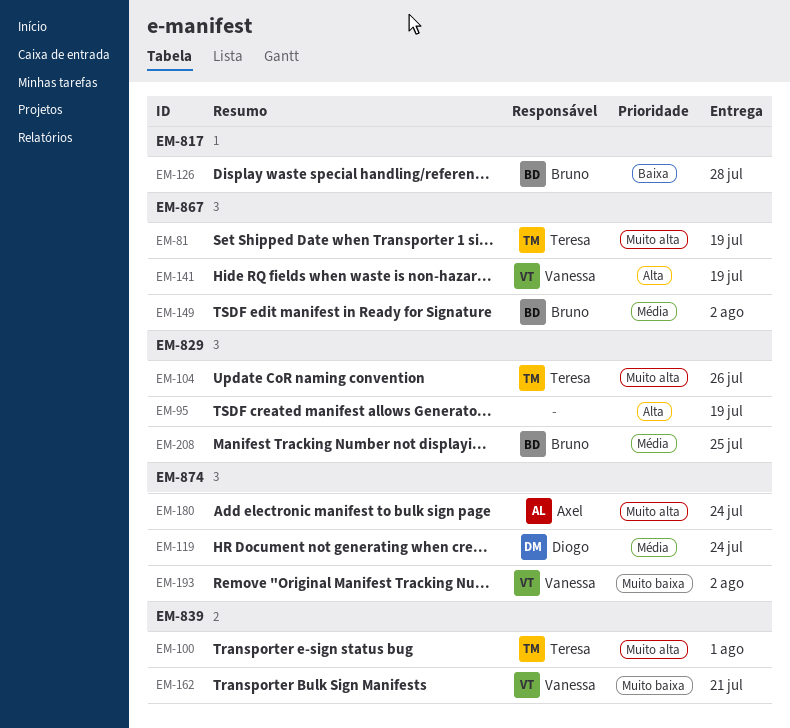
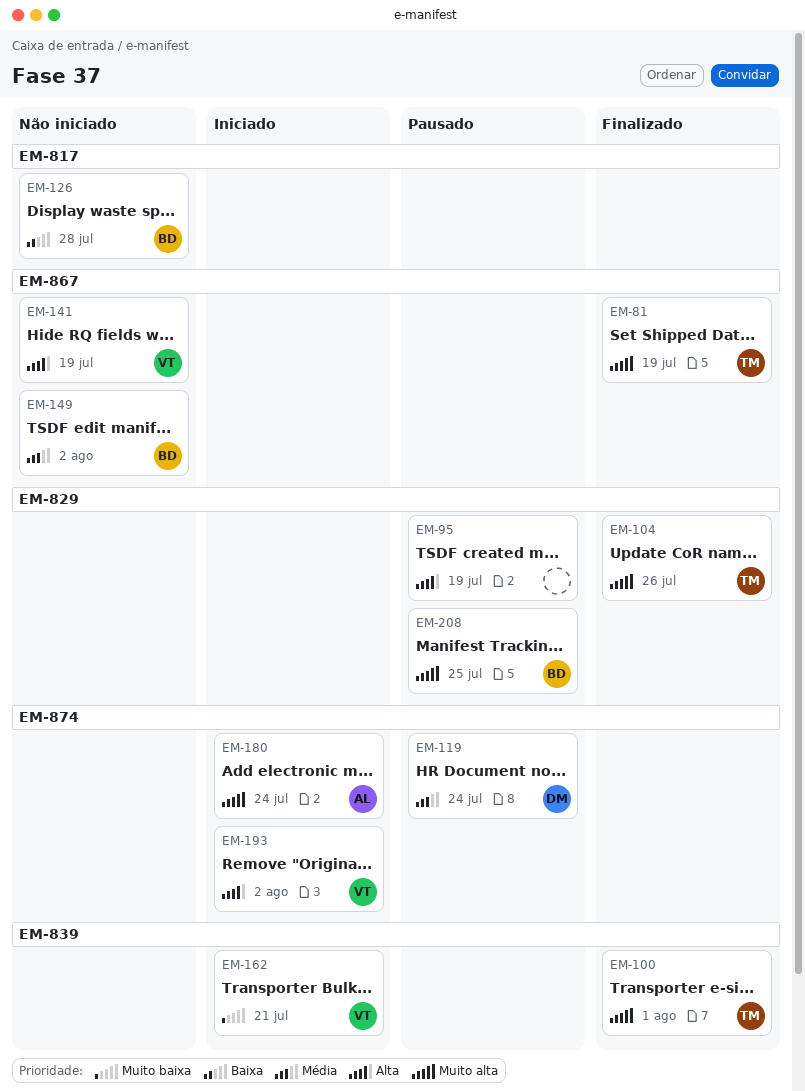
EM-193, priority: Muito baixa -> Alta
EM-208, priority: Média -> Muito alta

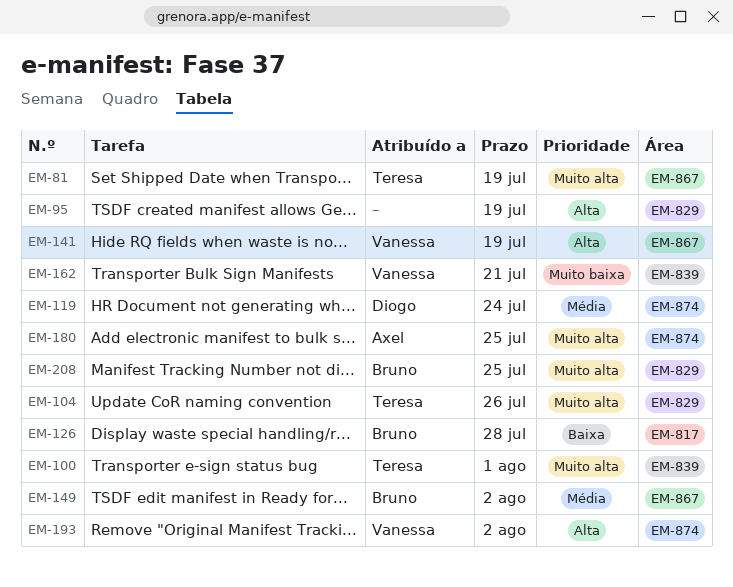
EM-180, due: Jul 24 -> Jul 25

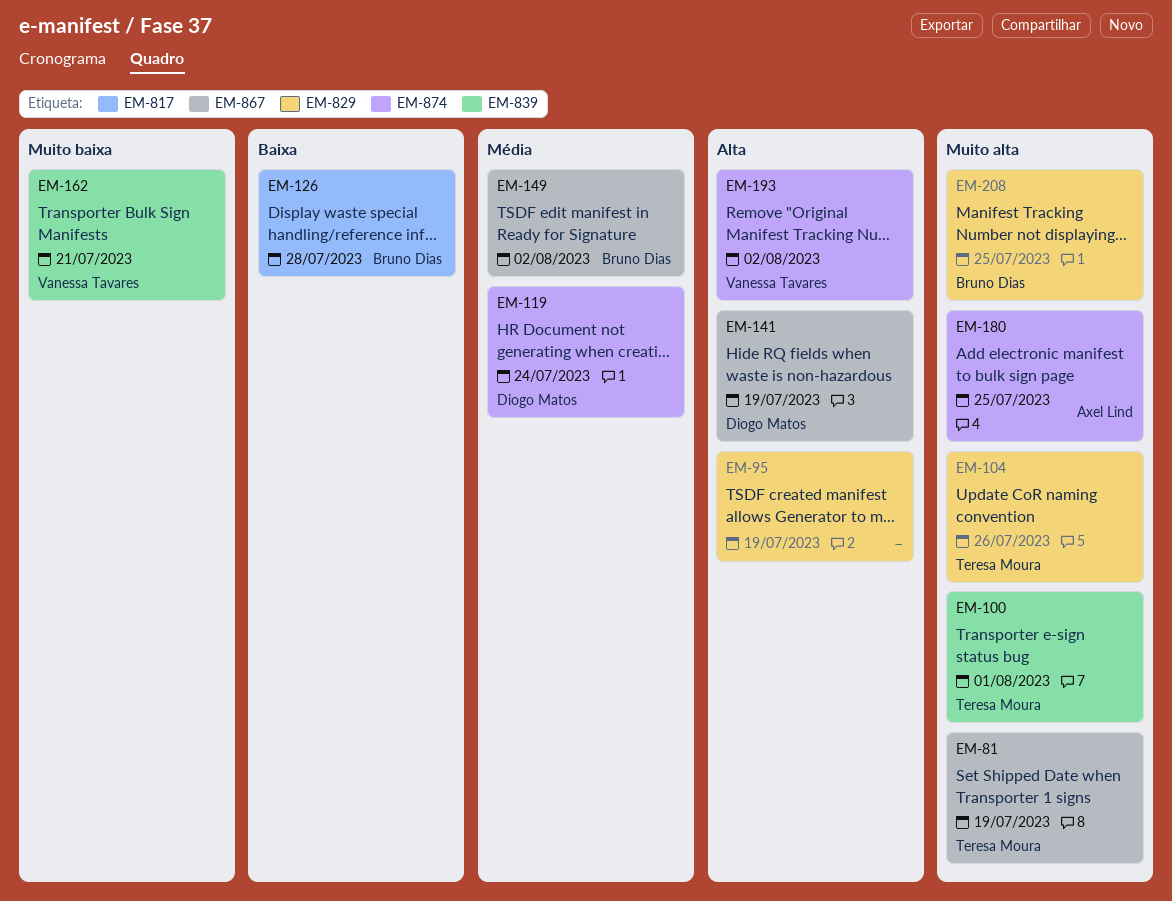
EM-141, owner: Vanessa Tavares -> Diogo Matos

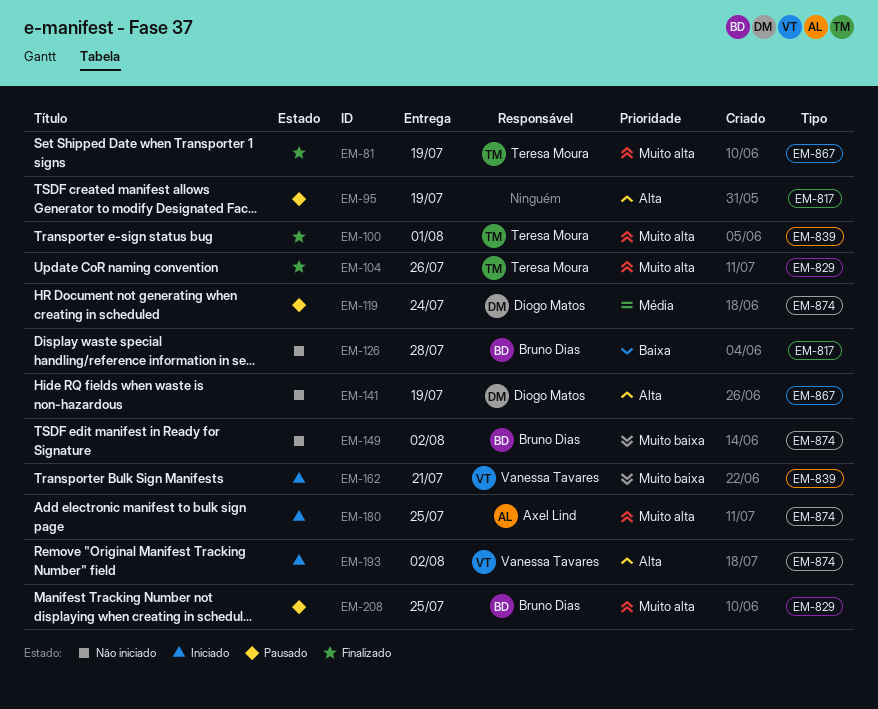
EM-95, label: EM-829 -> EM-817
EM-149, priority: Média -> Muito baixa
EM-149, label: EM-867 -> EM-874

